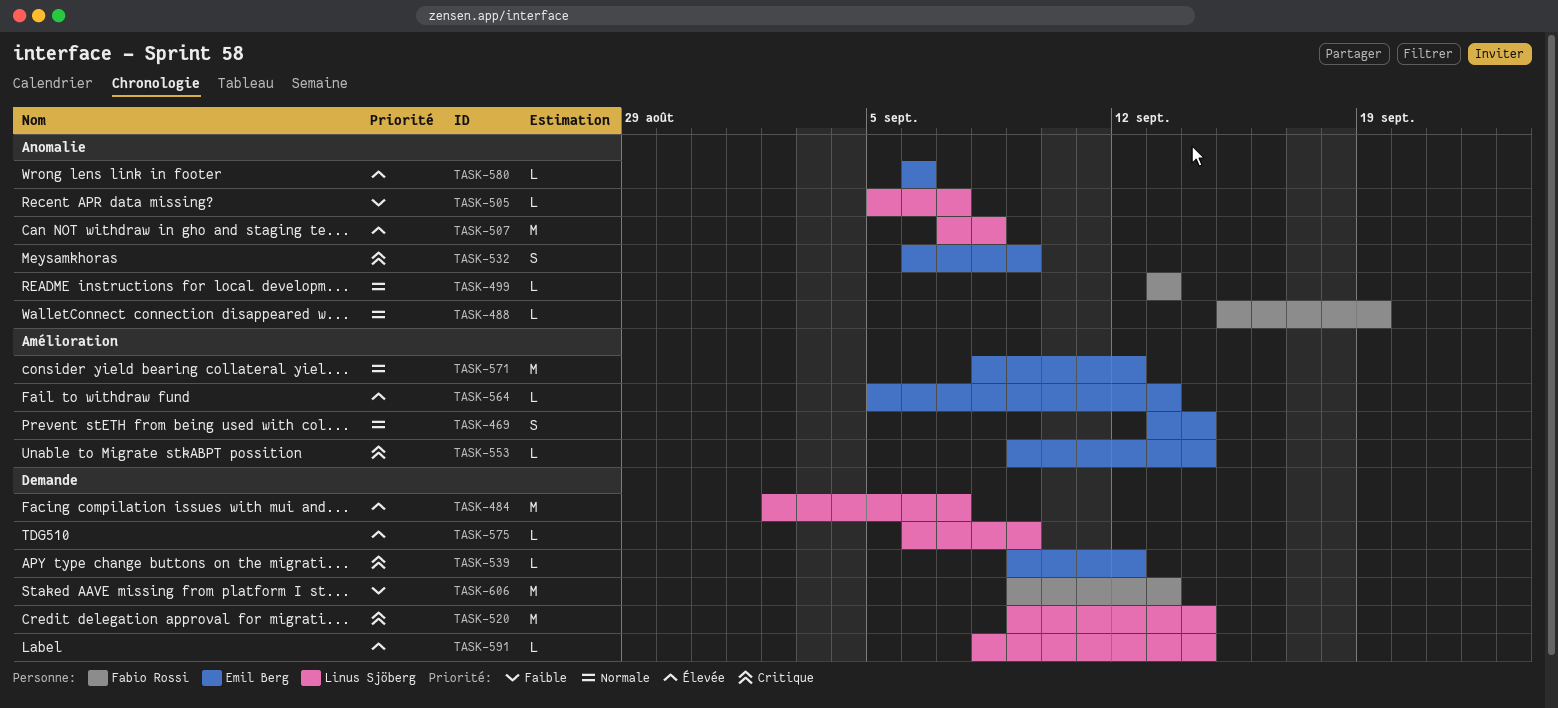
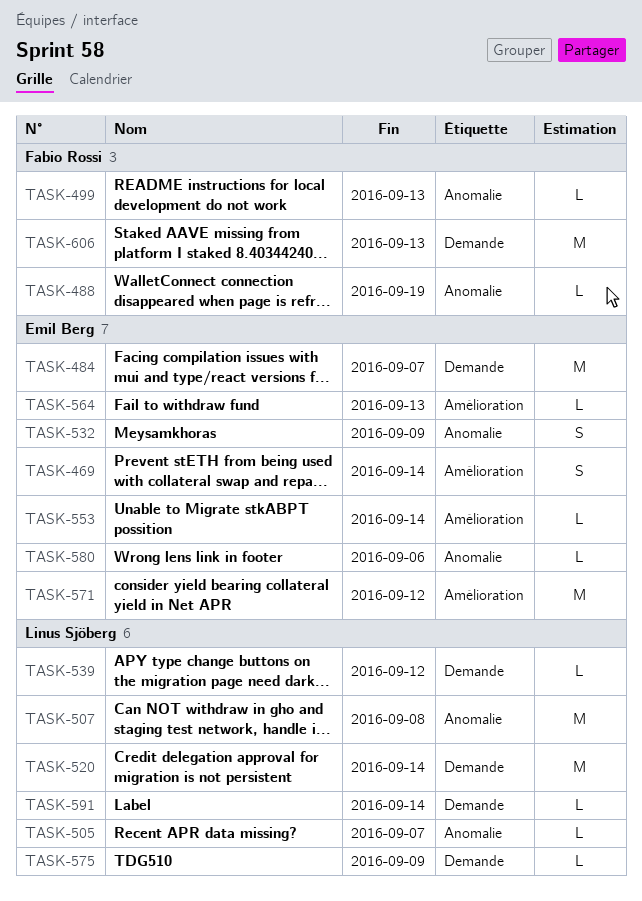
TASK-484, owner: Linus Sjöberg -> Emil Berg
TASK-539, owner: Emil Berg -> Linus Sjöberg

